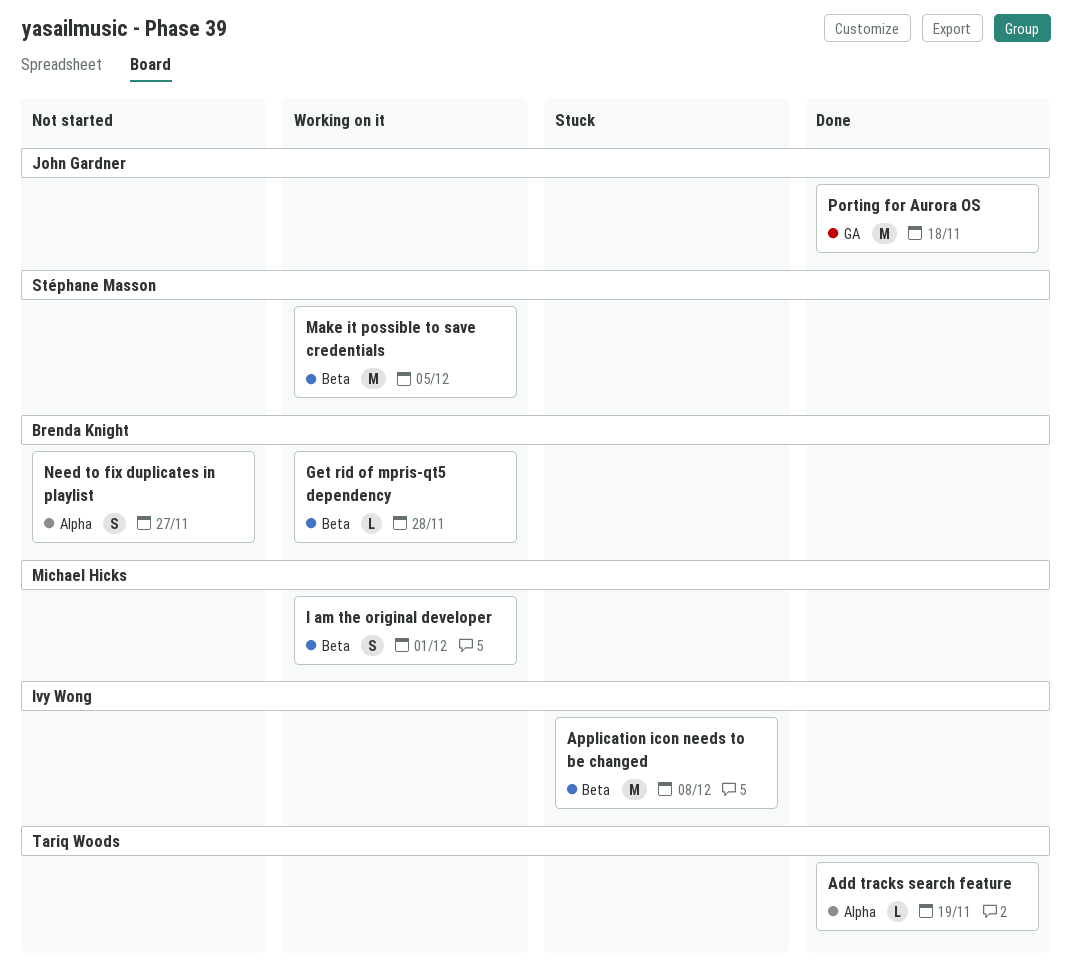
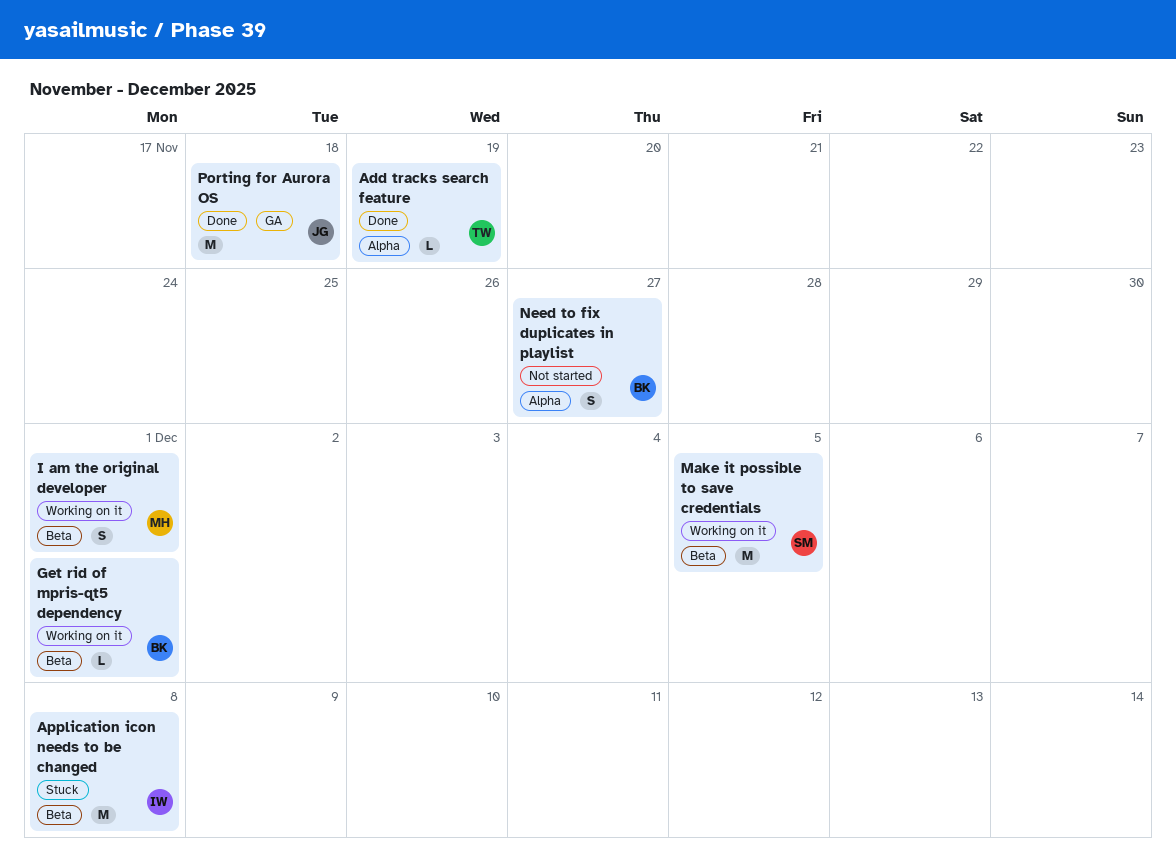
Get rid of mpris-qt5 dependency, due: Nov 28 -> Dec 1

